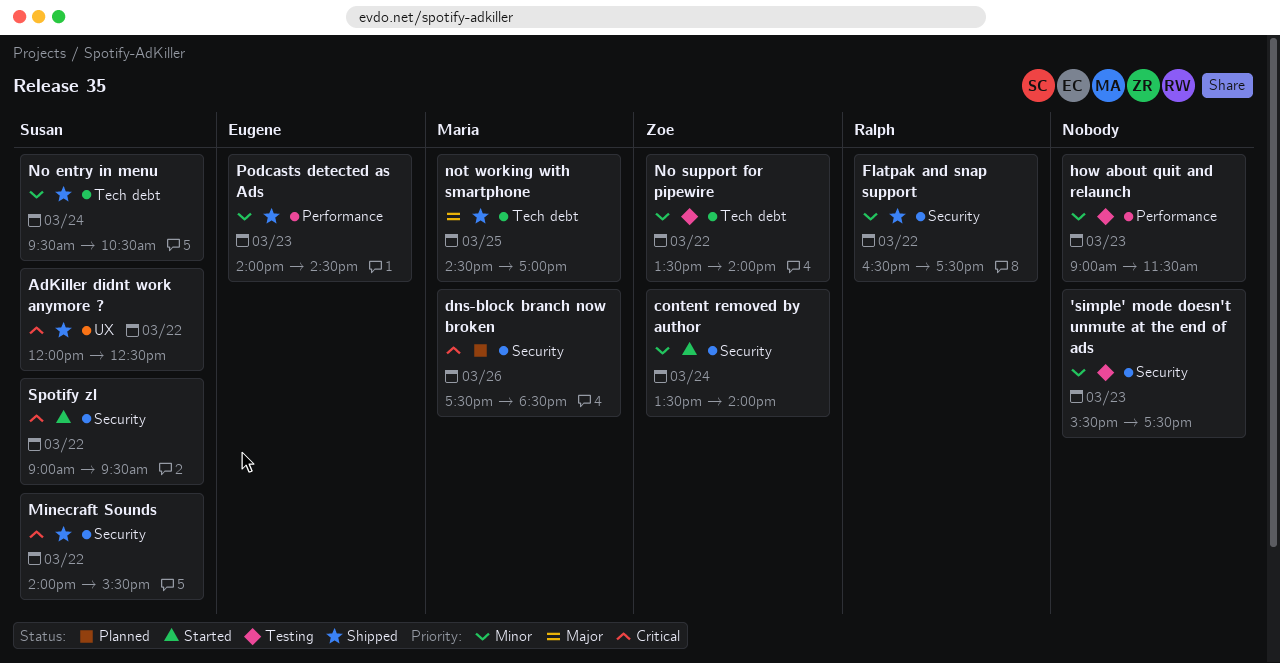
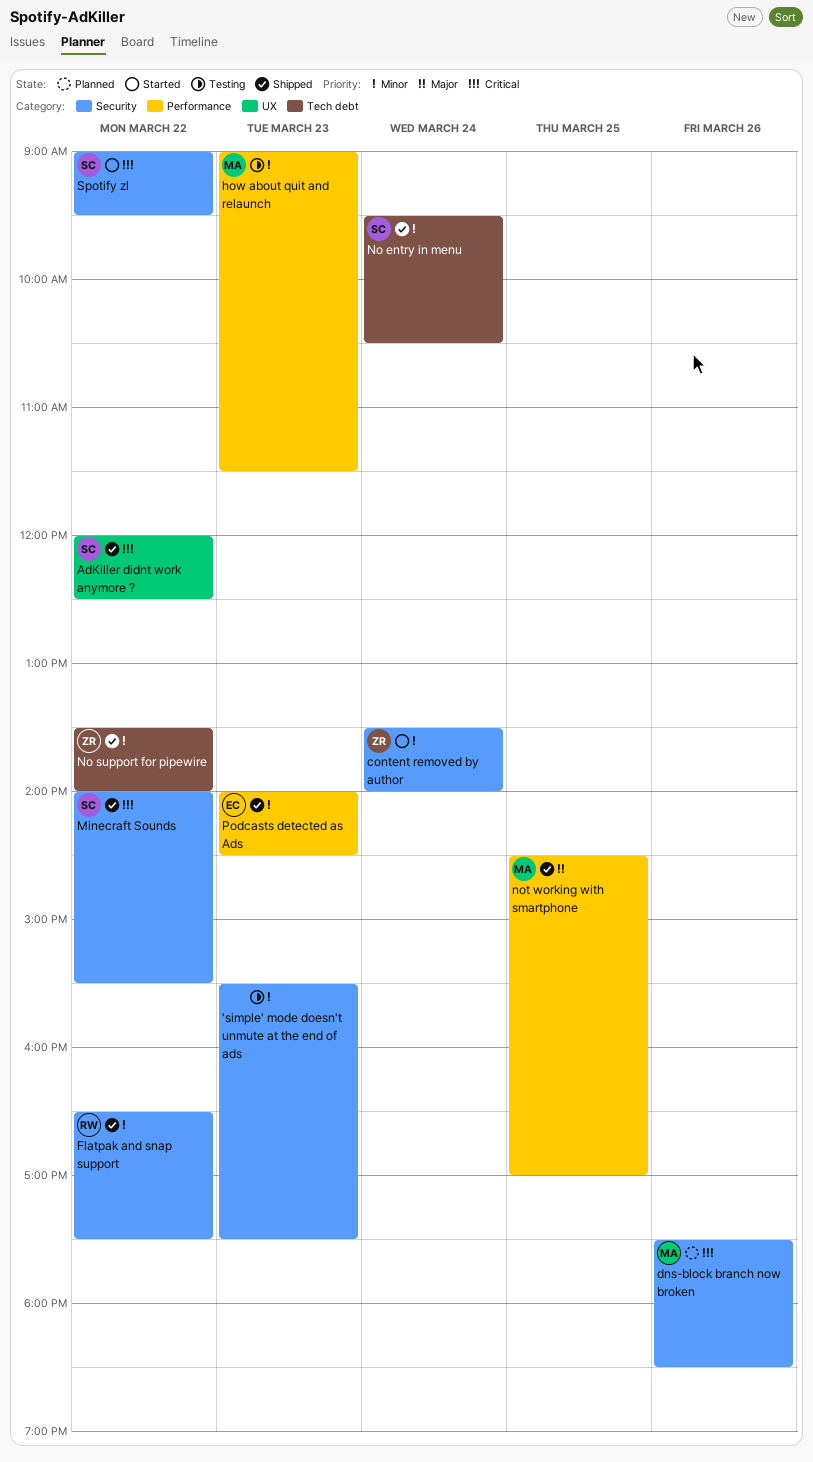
how about quit and relaunch, owner: none -> Maria
No support for pipewire, status: Testing -> Shipped
not working with smartphone, label: Tech debt -> Performance

